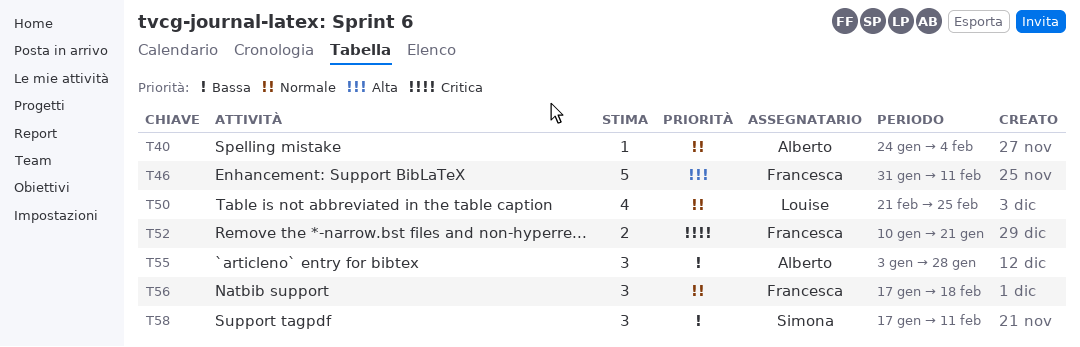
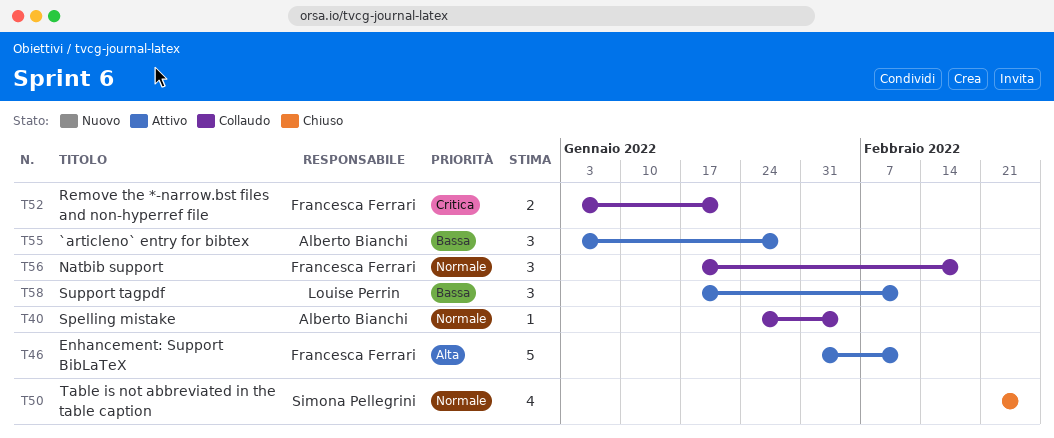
T50, owner: Louise Perrin -> Simona Pellegrini
T52, start: Jan 10 -> Jan 3
T58, owner: Simona Pellegrini -> Louise Perrin

